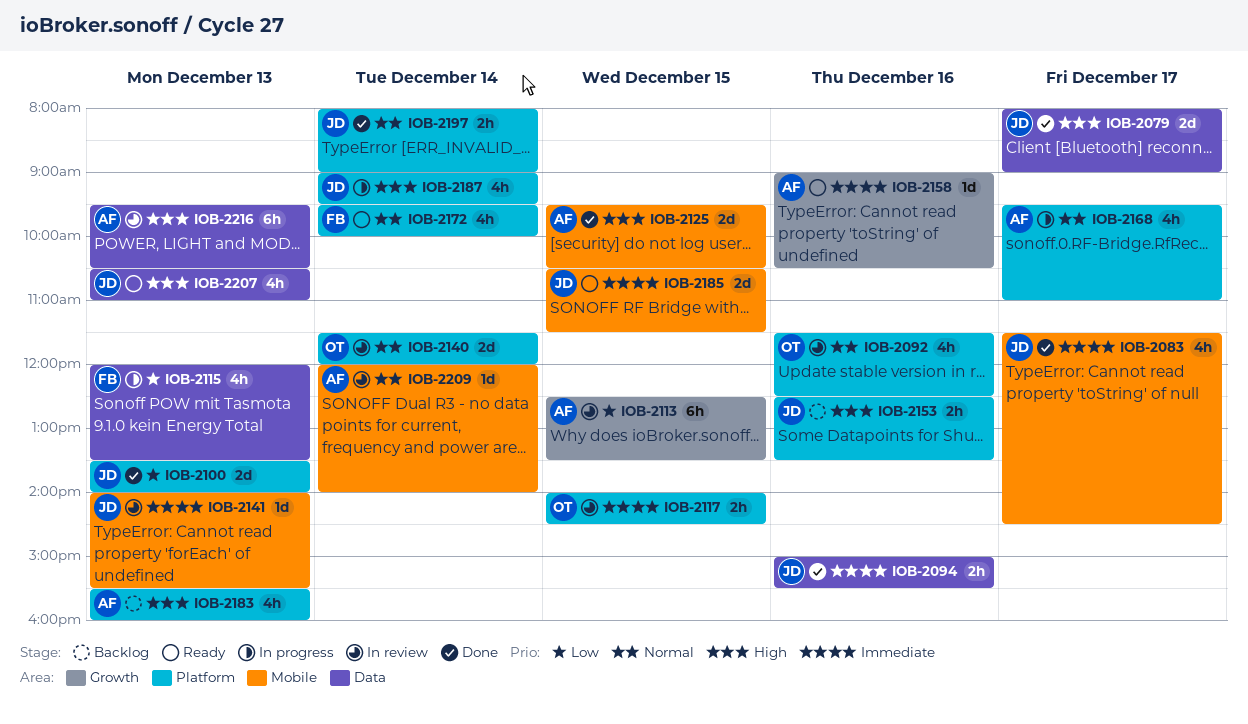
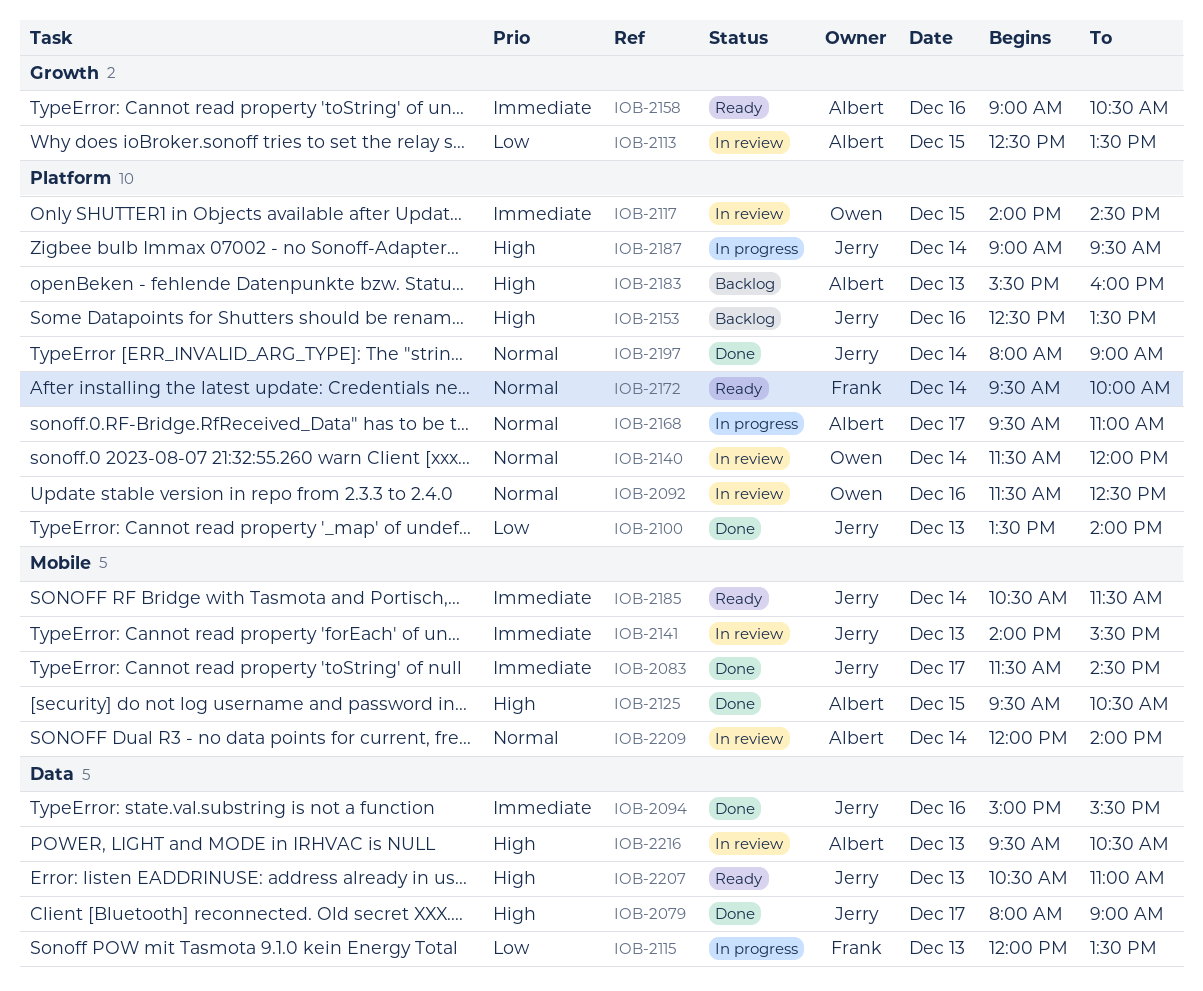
IOB-2185, day: Dec 15 -> Dec 14

